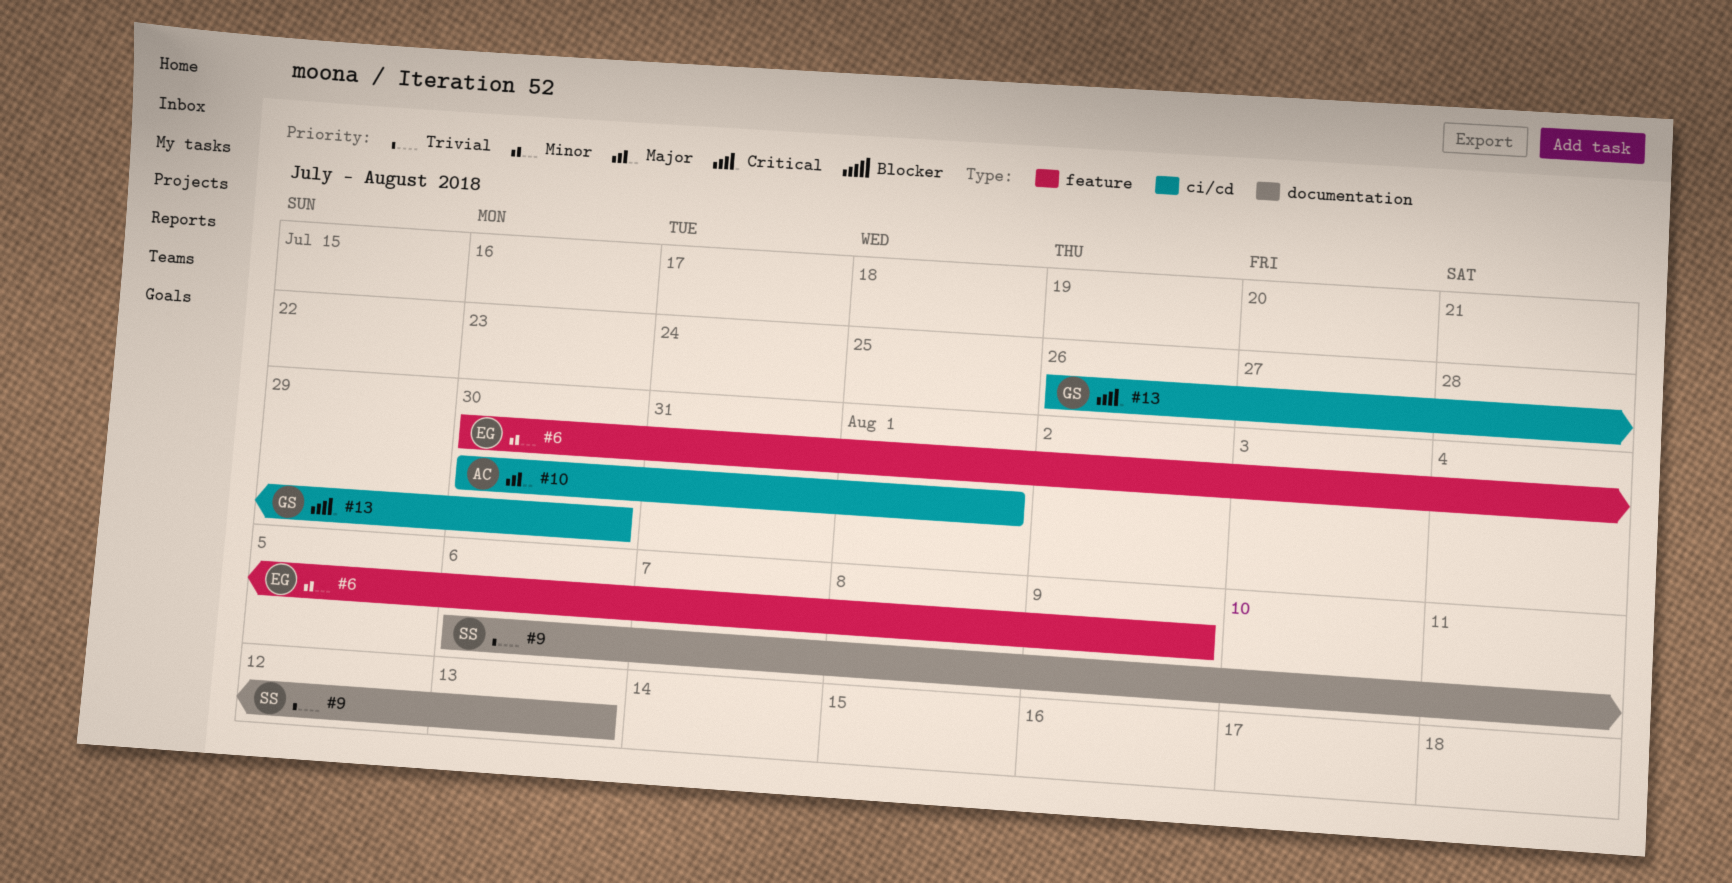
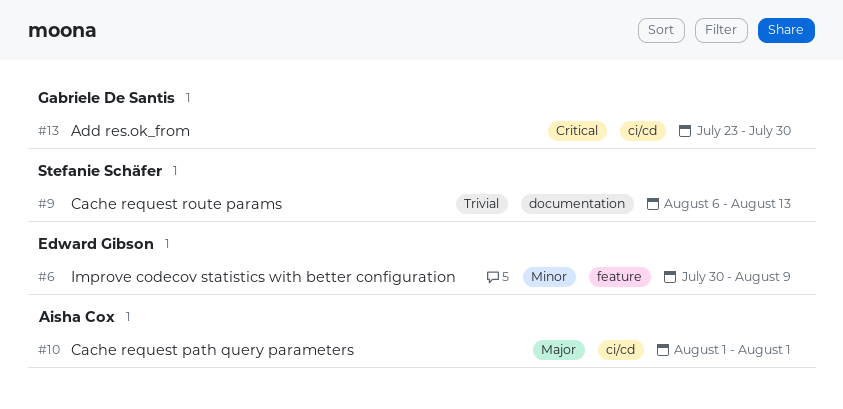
#10, start: Jul 30 -> Aug 1
#13, start: Jul 26 -> Jul 23

